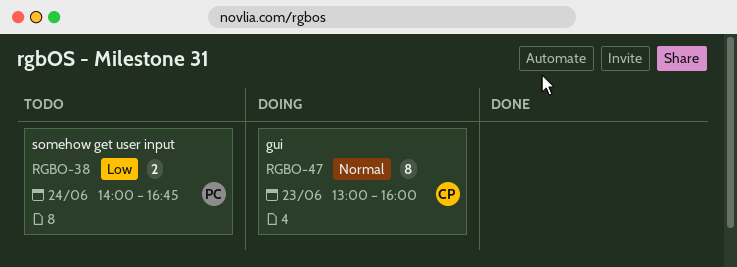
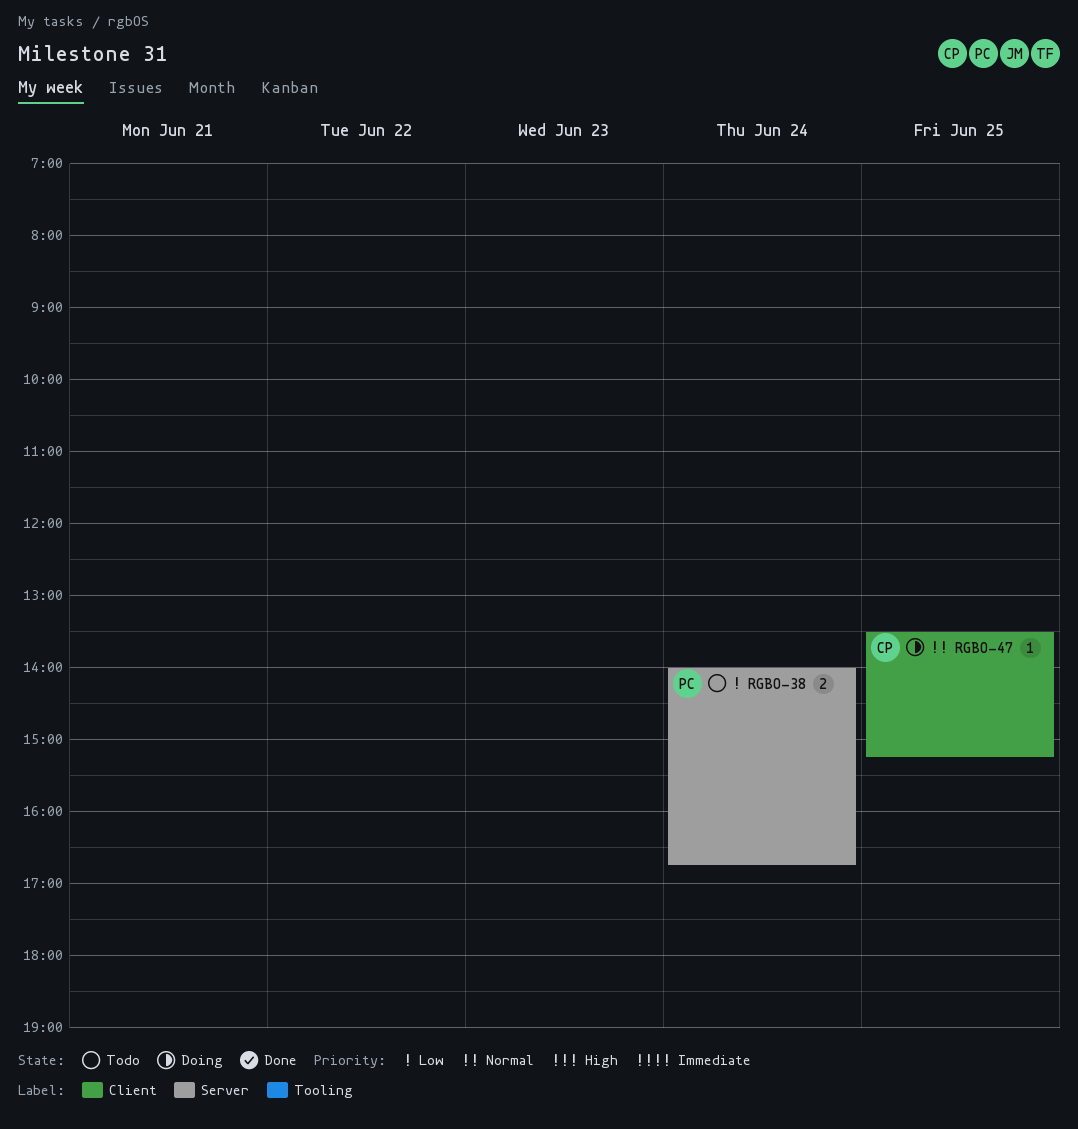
RGBO-47, estimate: 8 -> 1
RGBO-47, day: Jun 23 -> Jun 25
RGBO-47, begins: 13:00 -> 13:30
RGBO-47, ends: 16:00 -> 15:15

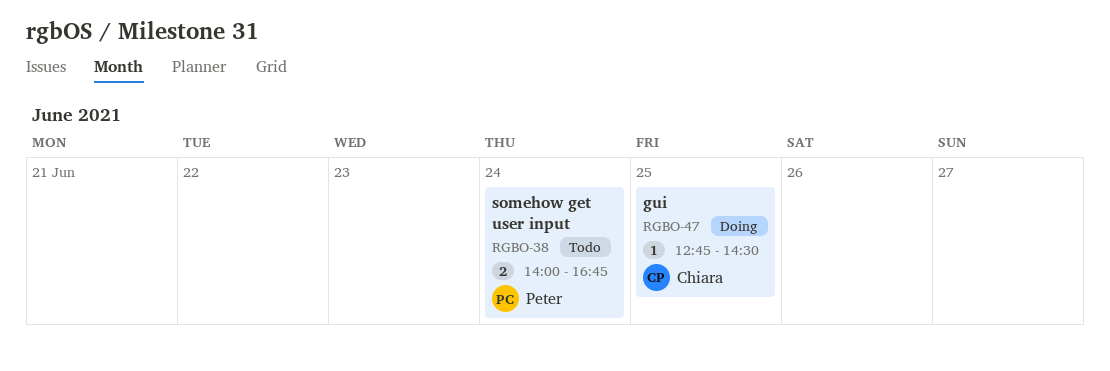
RGBO-47, begins: 13:30 -> 12:45
RGBO-47, ends: 15:15 -> 14:30

